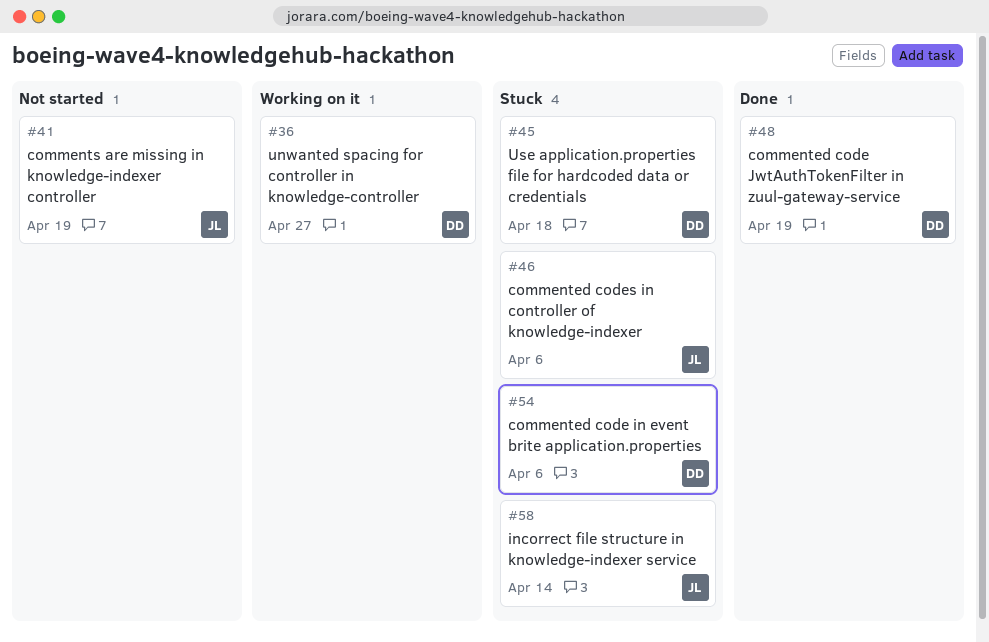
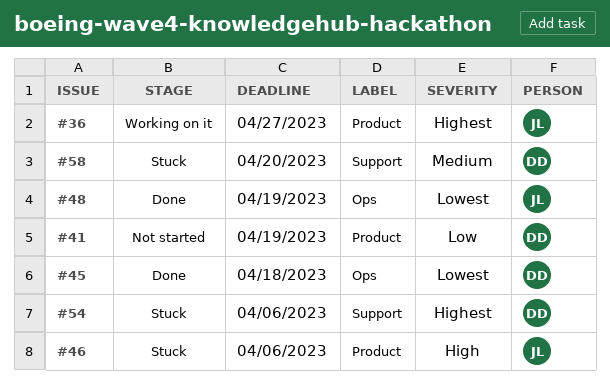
#36, owner: DD -> JL
#41, owner: JL -> DD
#45, status: Stuck -> Done
#48, owner: DD -> JL
#58, owner: JL -> DD
#58, due: Apr 14 -> Apr 20

